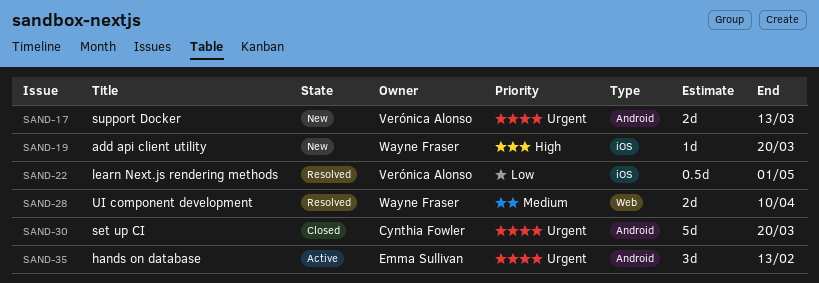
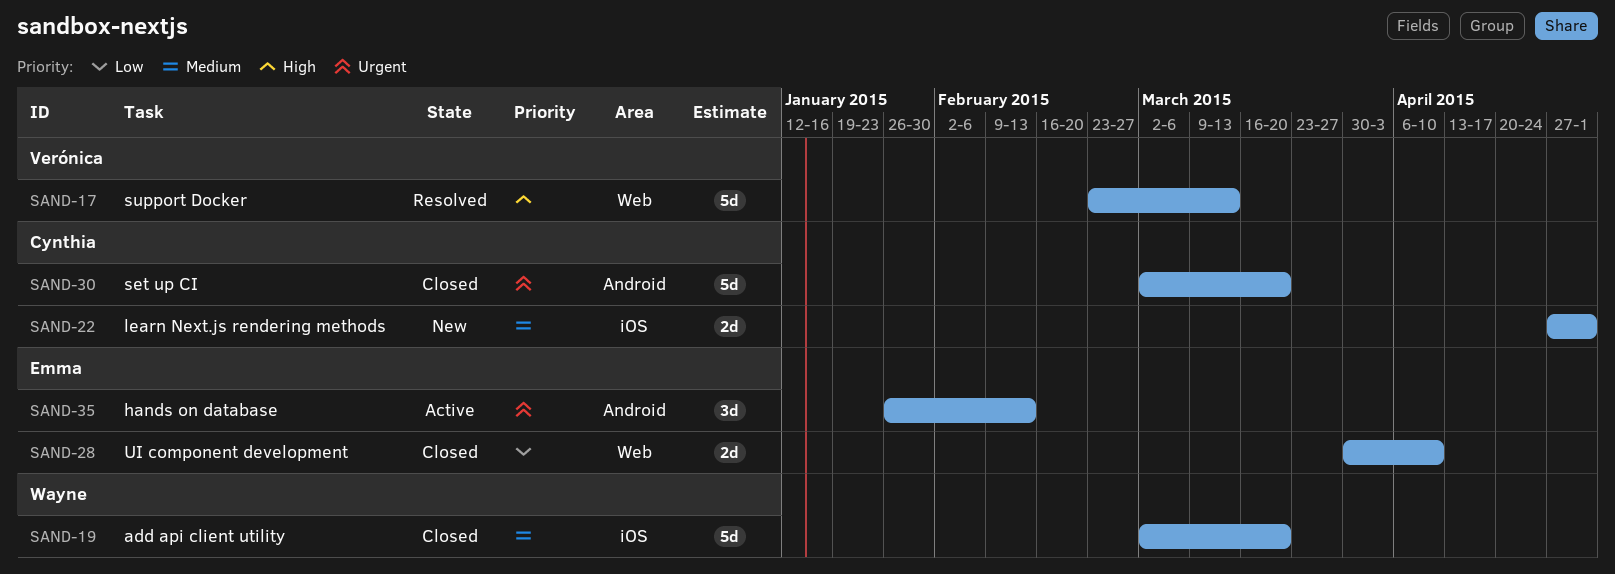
SAND-17, status: New -> Resolved
SAND-17, priority: Urgent -> High
SAND-17, label: Android -> Web
SAND-17, estimate: 2d -> 5d
SAND-19, status: New -> Closed
SAND-19, priority: High -> Medium
SAND-19, estimate: 1d -> 5d
SAND-22, status: Resolved -> New
SAND-22, owner: Verónica Alonso -> Cynthia Fowler
SAND-22, priority: Low -> Medium
SAND-22, estimate: 0.5d -> 2d
SAND-28, status: Resolved -> Closed
SAND-28, owner: Wayne Fraser -> Emma Sullivan
SAND-28, priority: Medium -> Low

